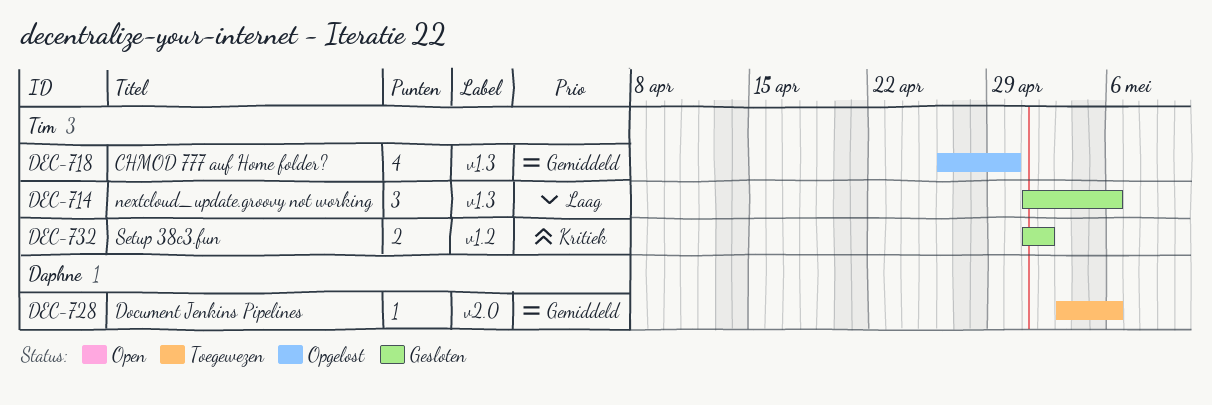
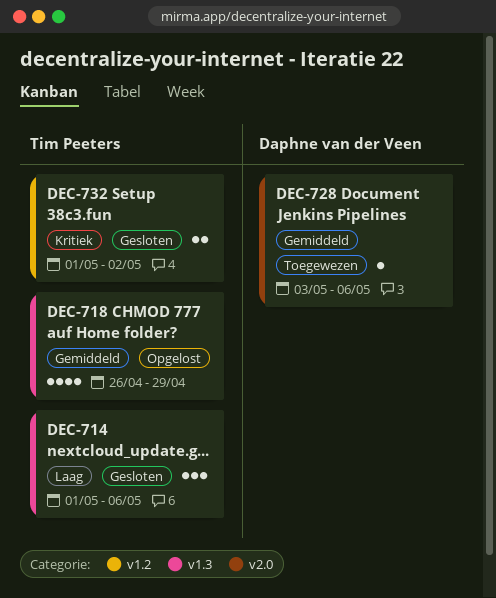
DEC-718, due: Apr 30 -> Apr 29

